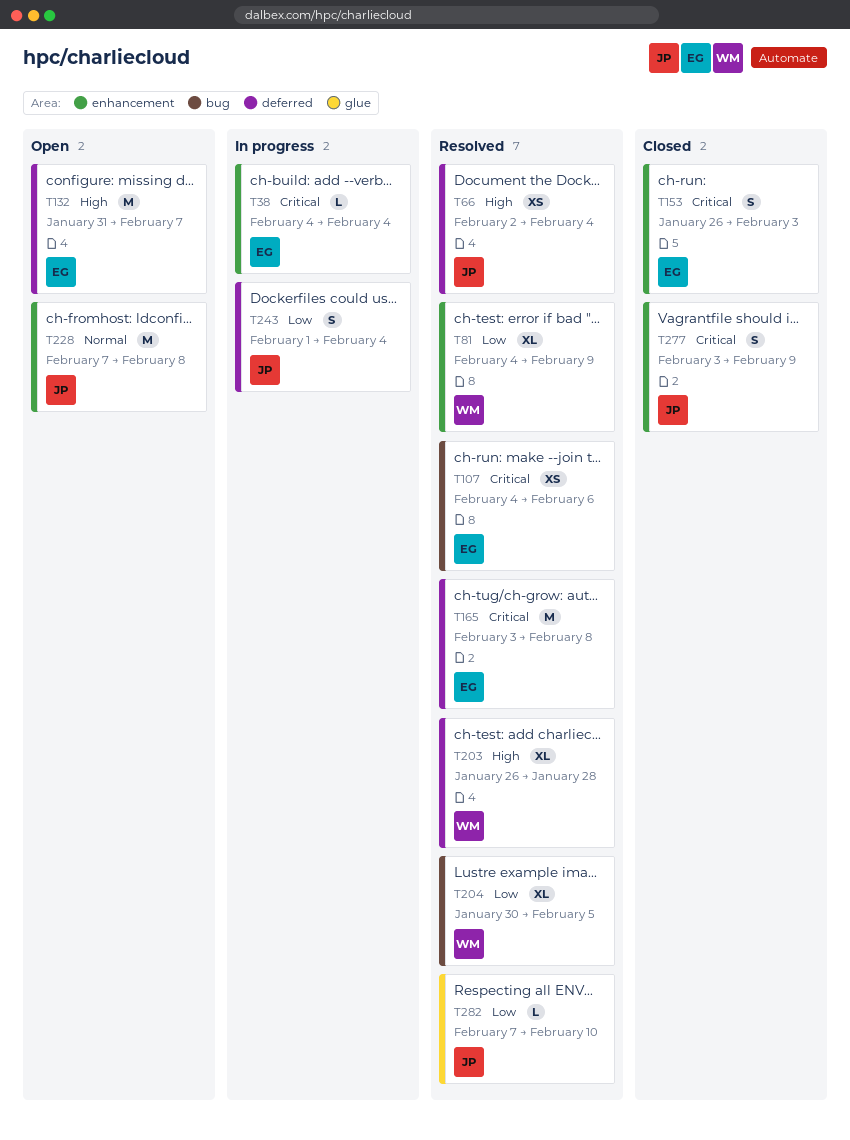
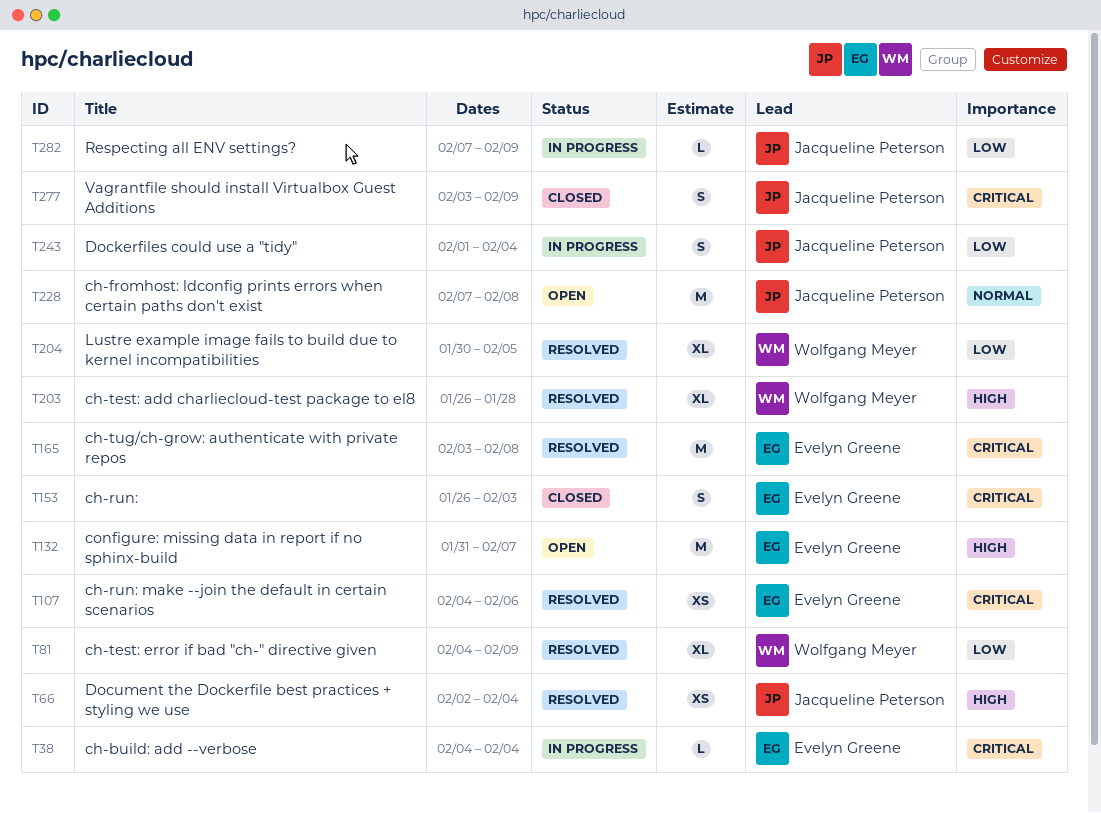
T282, status: Resolved -> In progress
T282, due: Feb 10 -> Feb 9

